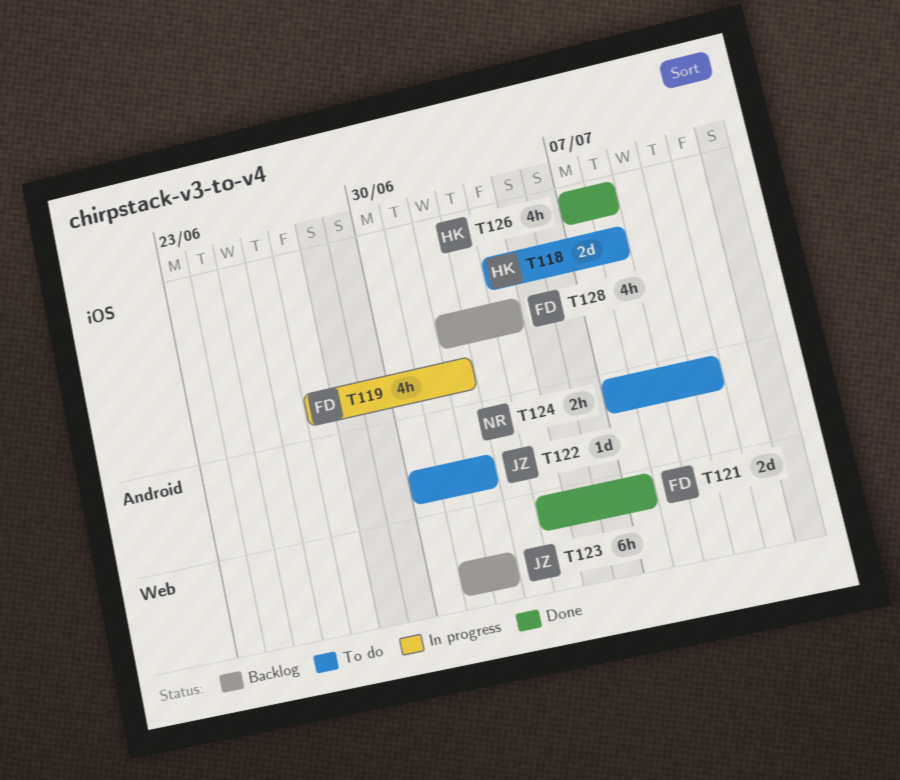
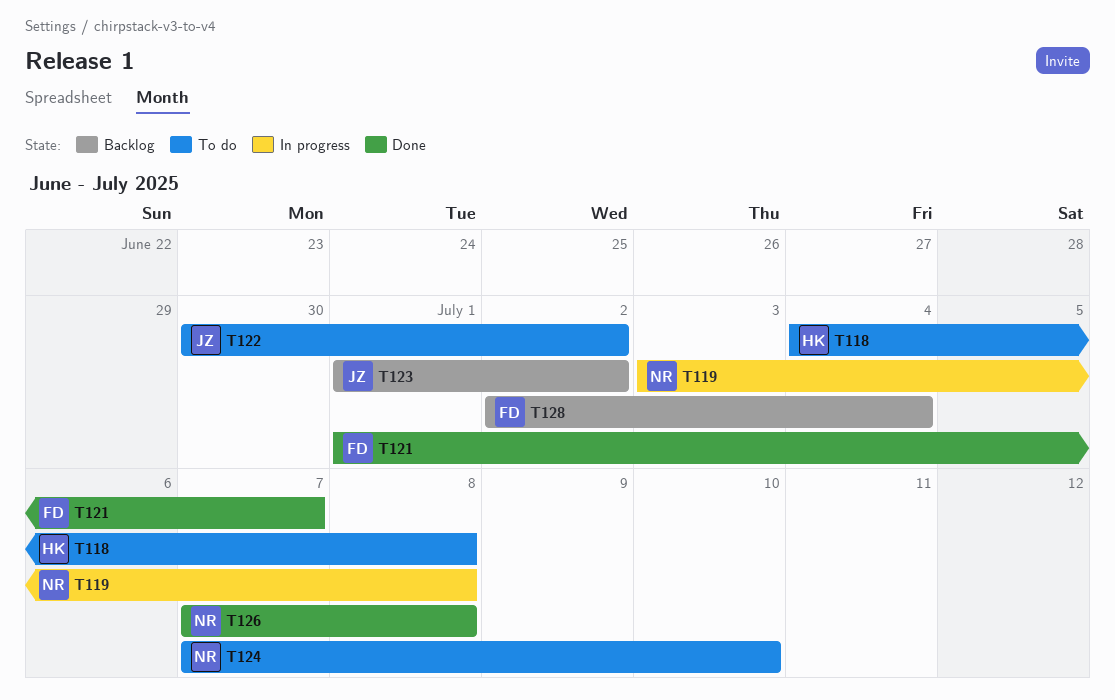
T119, owner: FD -> NR
T119, start: Jun 27 -> Jul 3
T119, due: Jul 2 -> Jul 8
T121, start: Jul 4 -> Jul 1
T126, owner: HK -> NR

